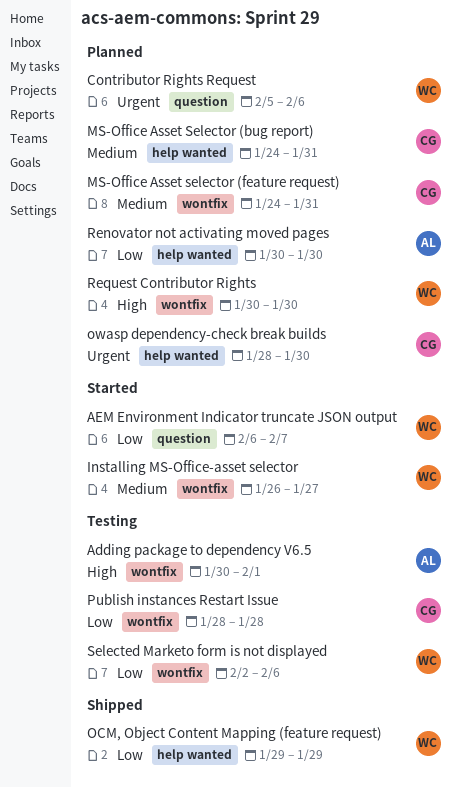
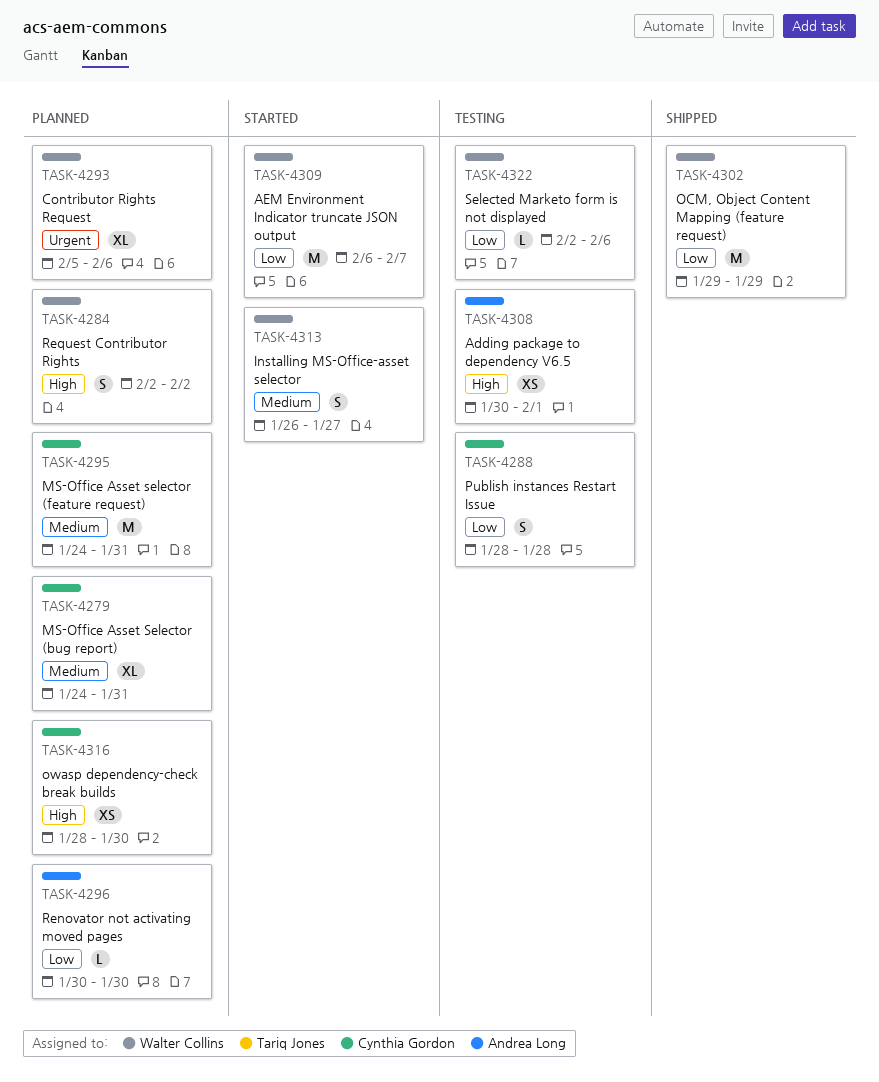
owasp dependency-check break builds, priority: Urgent -> High
Request Contributor Rights, start: Jan 30 -> Feb 2
Request Contributor Rights, due: Jan 30 -> Feb 2

